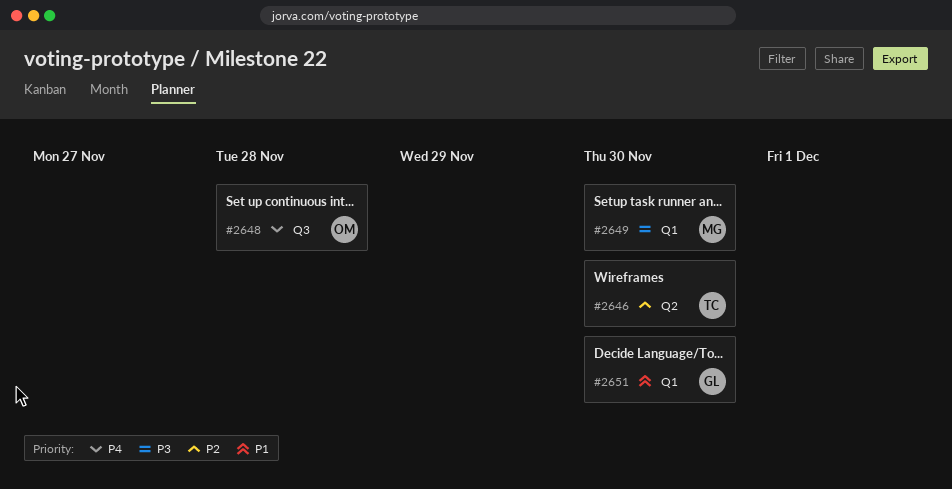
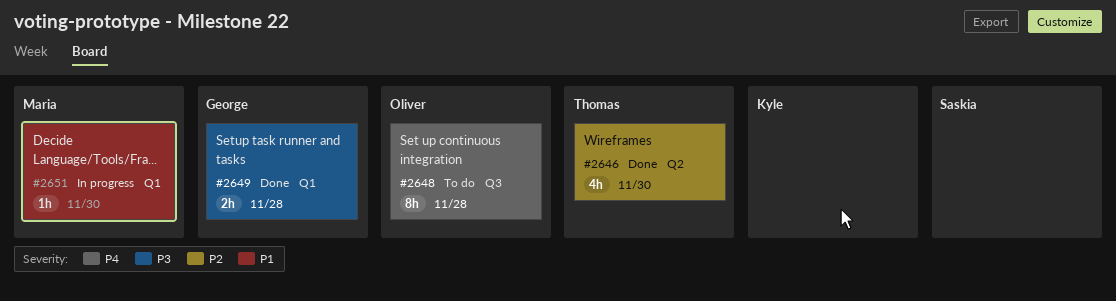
#2649, owner: Maria -> George
#2649, due: Nov 30 -> Nov 28
#2651, owner: George -> Maria

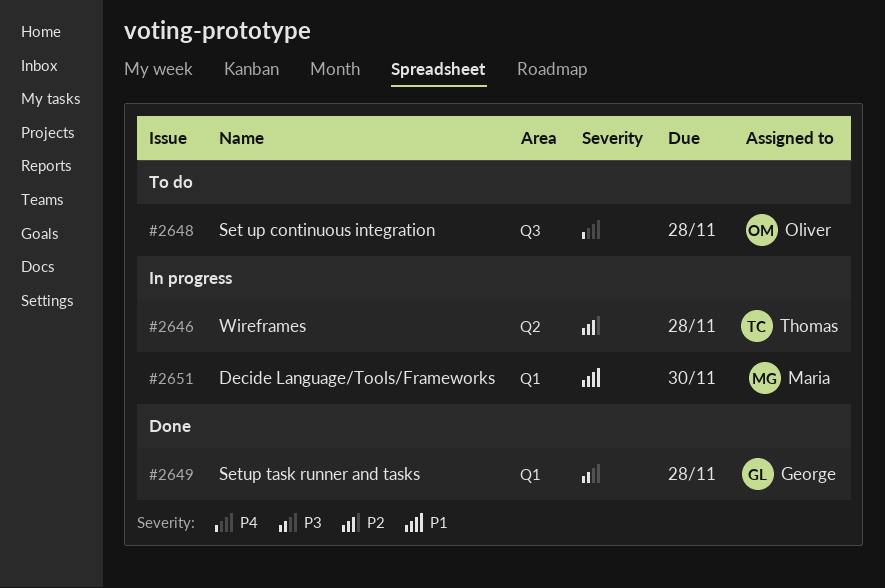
#2646, status: Done -> In progress
#2646, due: Nov 30 -> Nov 28

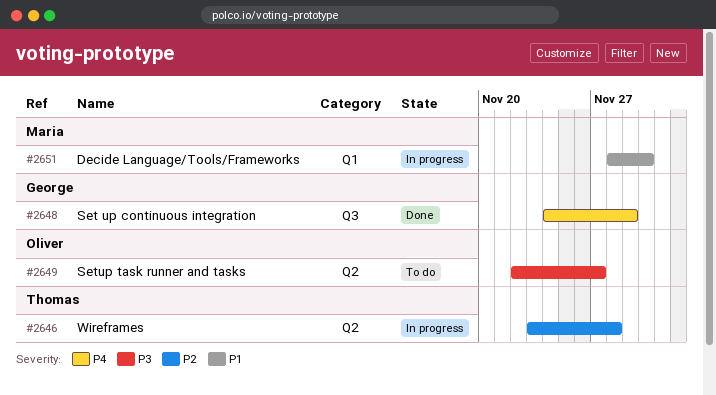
#2648, status: To do -> Done
#2648, owner: Oliver -> George
#2648, due: Nov 28 -> Nov 29
#2649, status: Done -> To do
#2649, owner: George -> Oliver
#2649, label: Q1 -> Q2
#2649, due: Nov 28 -> Nov 27

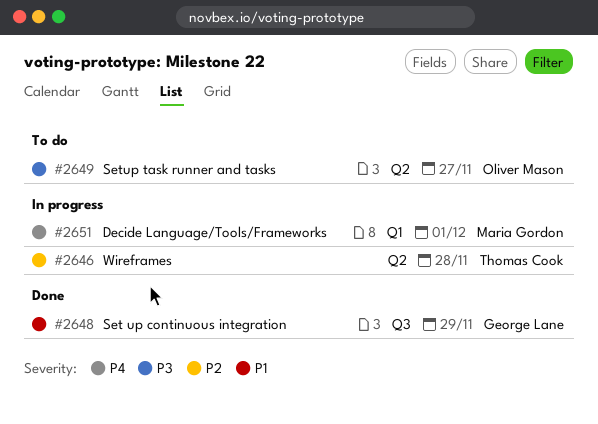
#2648, priority: P4 -> P1
#2651, priority: P1 -> P4
#2651, due: Nov 30 -> Dec 1

